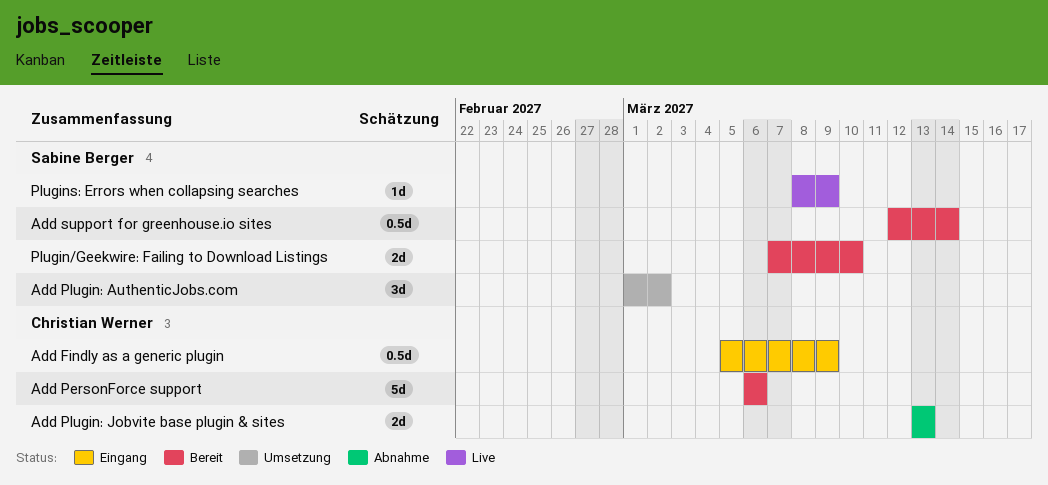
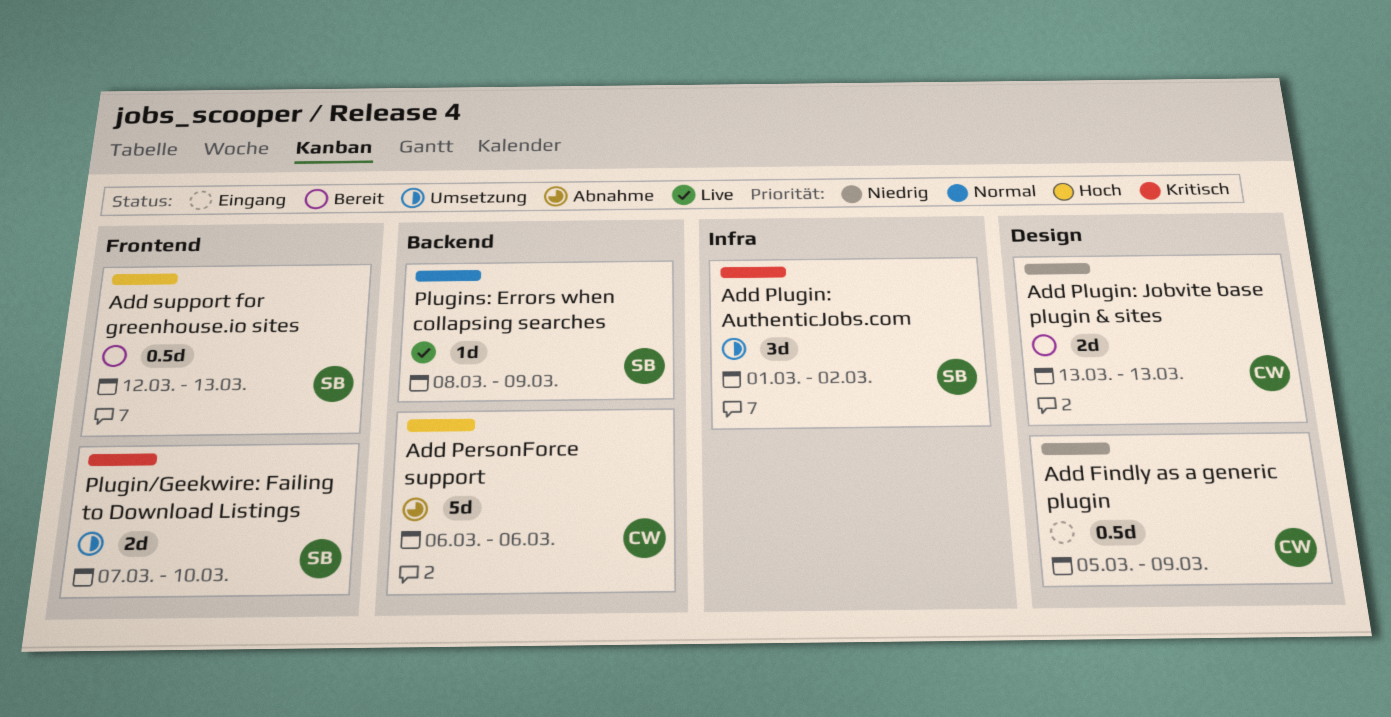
Add PersonForce support, status: Bereit -> Abnahme
Add Plugin: Jobvite base plugin & sites, status: Abnahme -> Bereit
Add support for greenhouse.io sites, due: Mar 14 -> Mar 13
Plugin/Geekwire: Failing to Download Listings, status: Bereit -> Umsetzung

